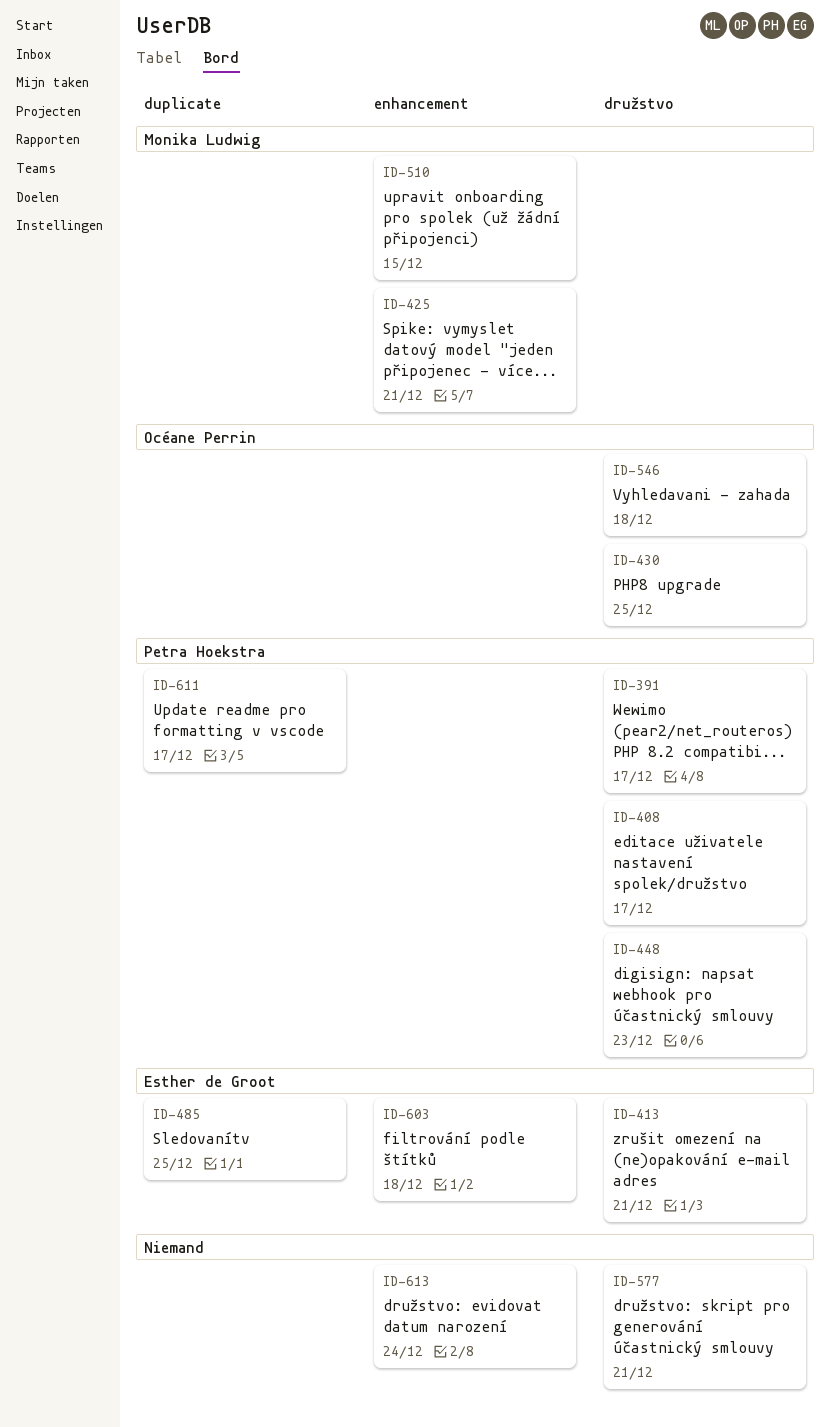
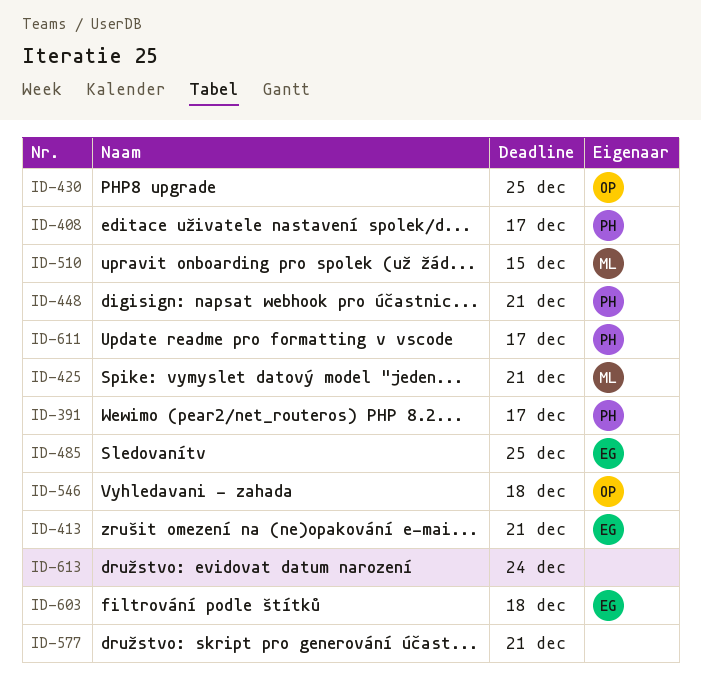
ID-448, due: Dec 23 -> Dec 21

